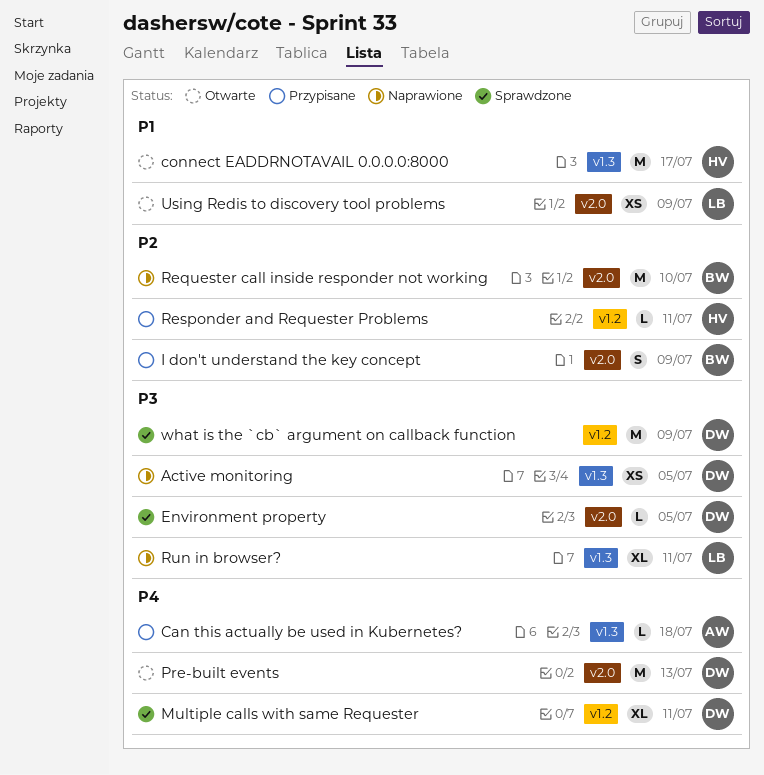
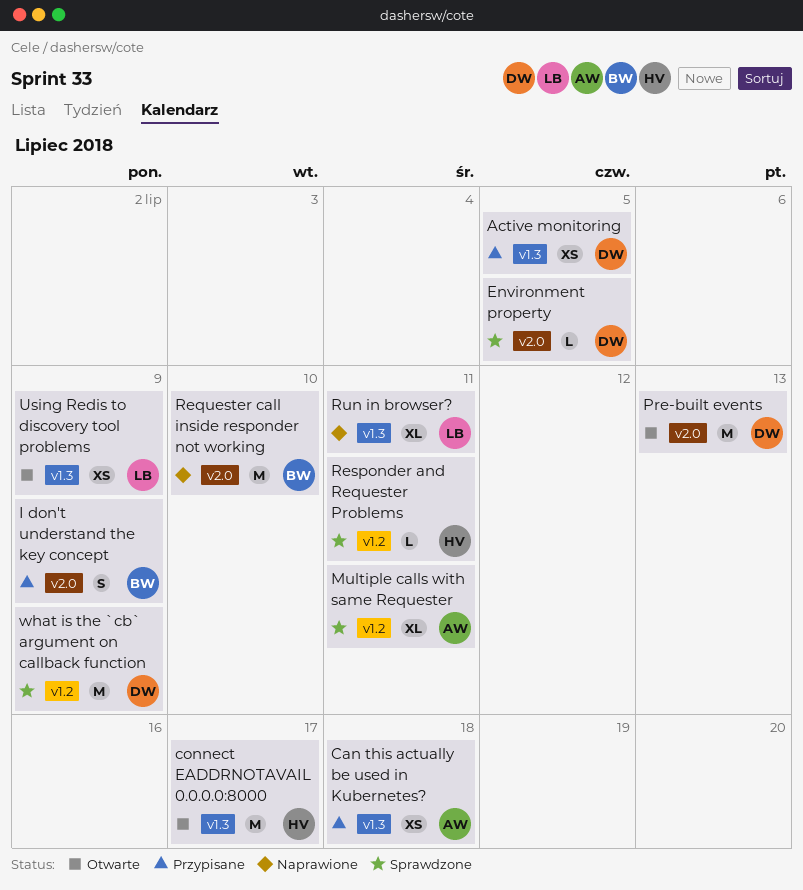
Active monitoring, status: Naprawione -> Przypisane
Can this actually be used in Kubernetes?, estimate: L -> XS
Multiple calls with same Requester, owner: DW -> AW
Responder and Requester Problems, status: Przypisane -> Sprawdzone
Using Redis to discovery tool problems, label: v2.0 -> v1.3

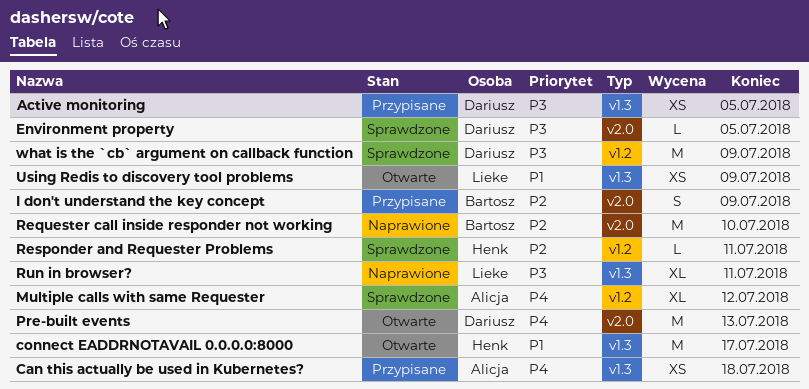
Multiple calls with same Requester, due: Jul 11 -> Jul 12

